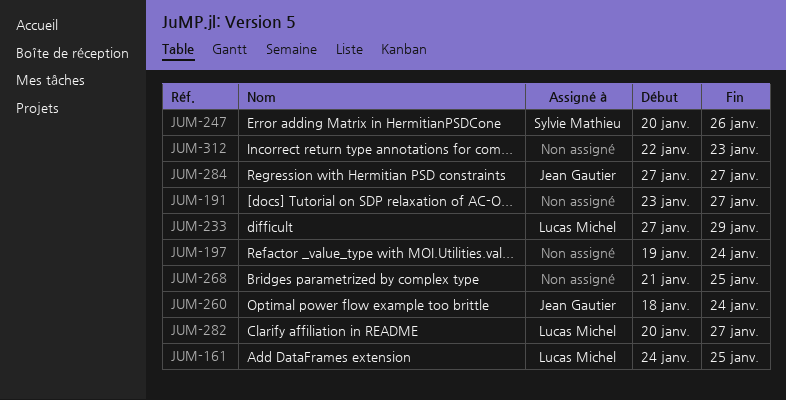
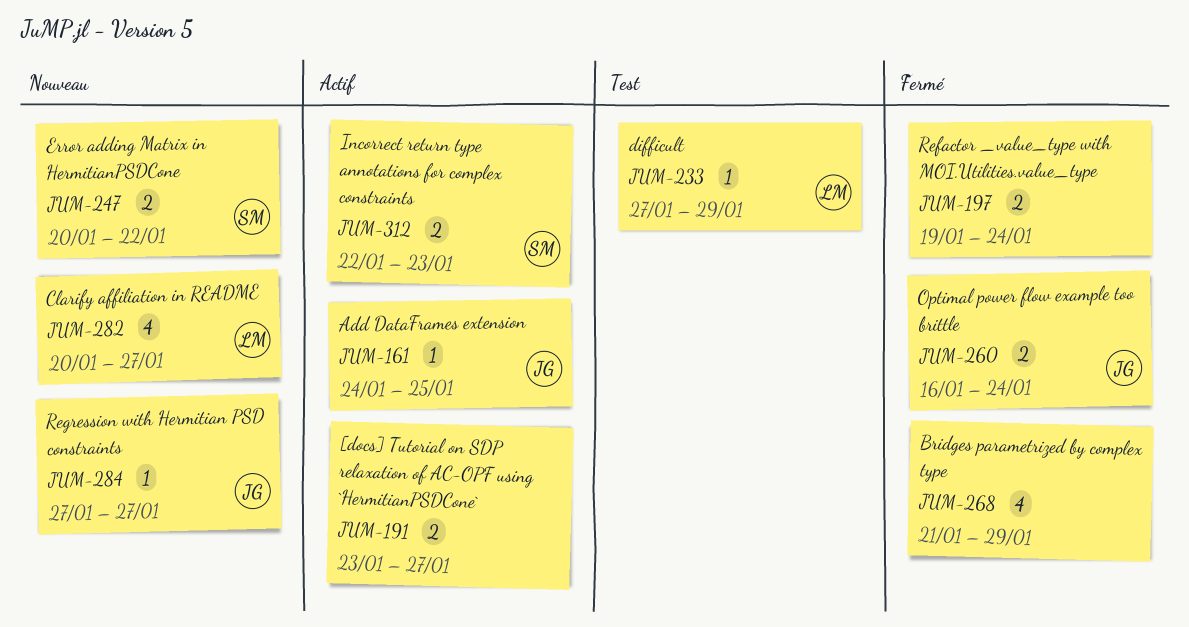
JUM-161, owner: Lucas Michel -> Jean Gautier
JUM-247, due: Jan 26 -> Jan 22
JUM-260, start: Jan 18 -> Jan 16
JUM-268, due: Jan 25 -> Jan 29
JUM-312, owner: none -> Sylvie Mathieu

